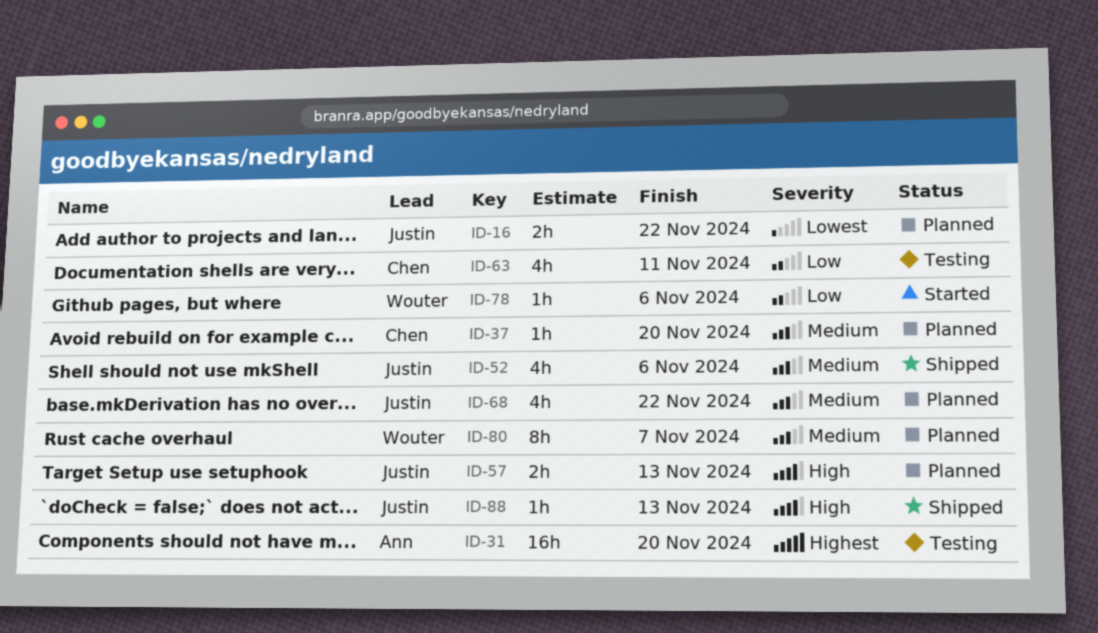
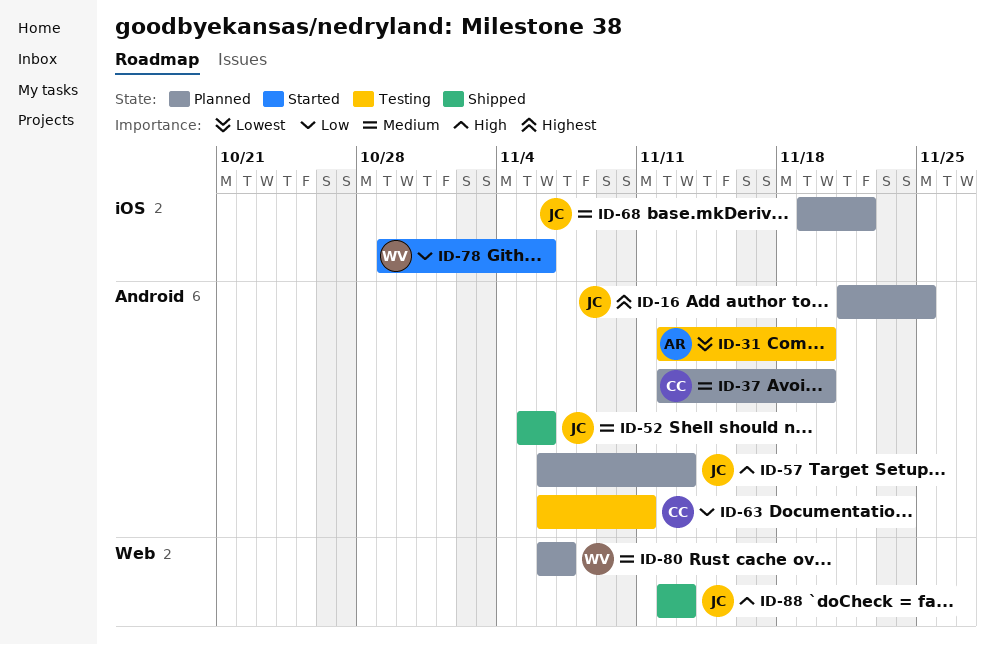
ID-16, priority: Lowest -> Highest
ID-16, due: Nov 22 -> Nov 25
ID-31, priority: Highest -> Lowest

